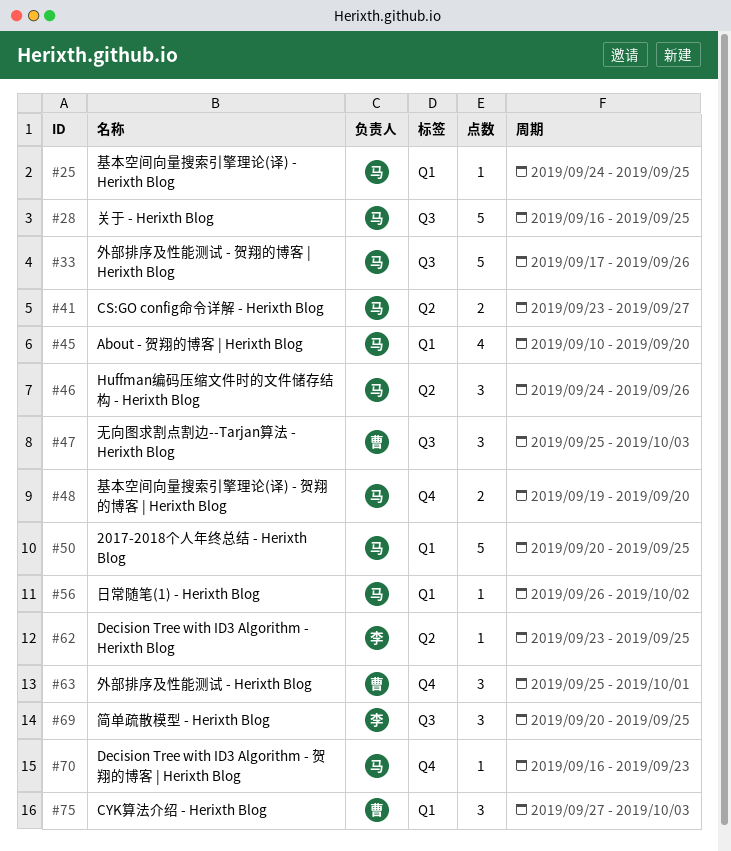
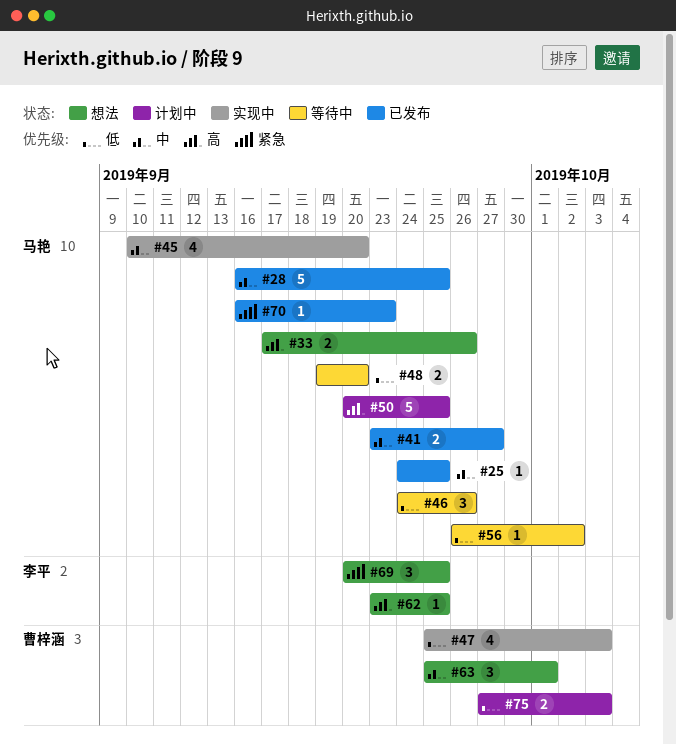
#33, estimate: 5 -> 2
#47, estimate: 3 -> 4
#75, estimate: 3 -> 2

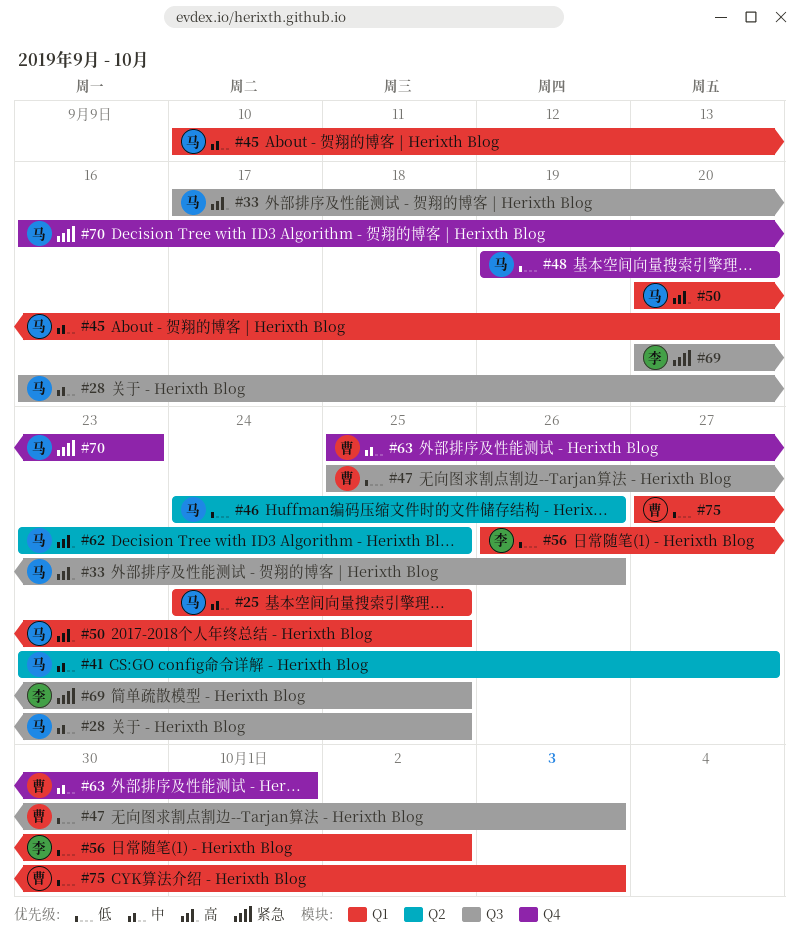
#56, owner: 马艳 -> 李平
#62, owner: 李平 -> 马艳

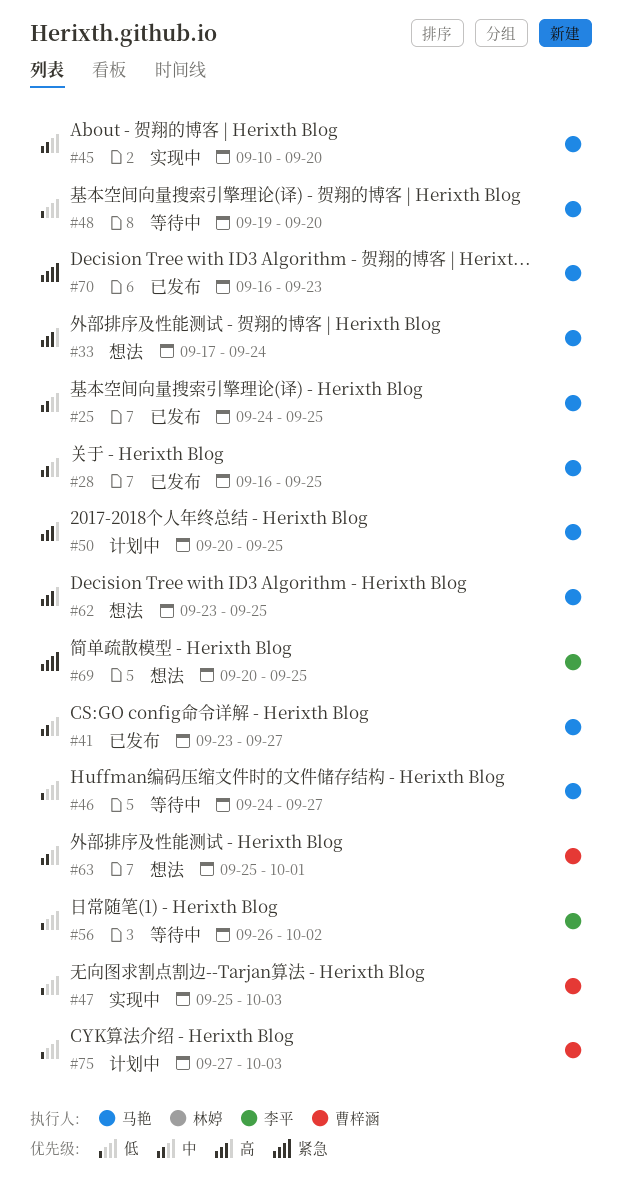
#33, due: Sep 26 -> Sep 24
#46, due: Sep 26 -> Sep 27

